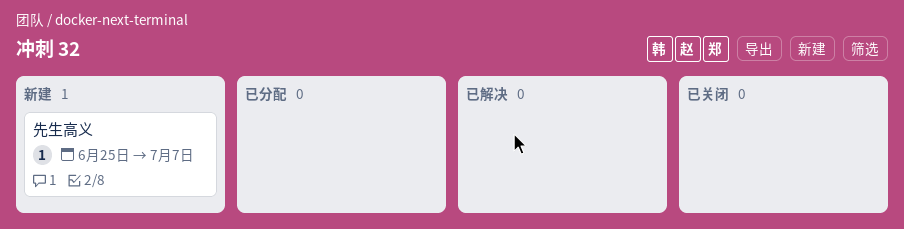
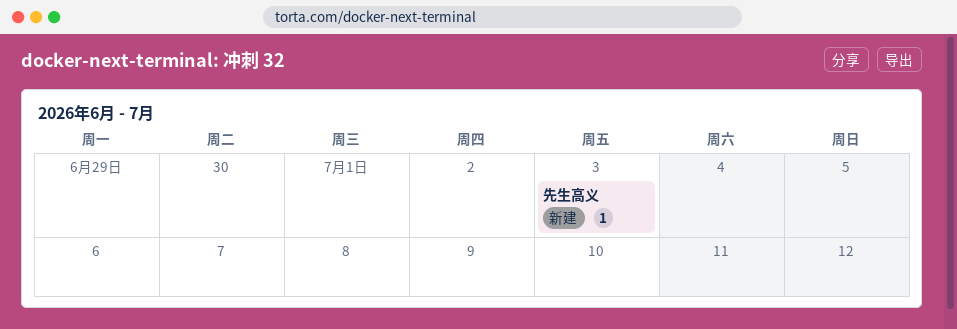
先生高义, due: Jul 7 -> Jul 3

